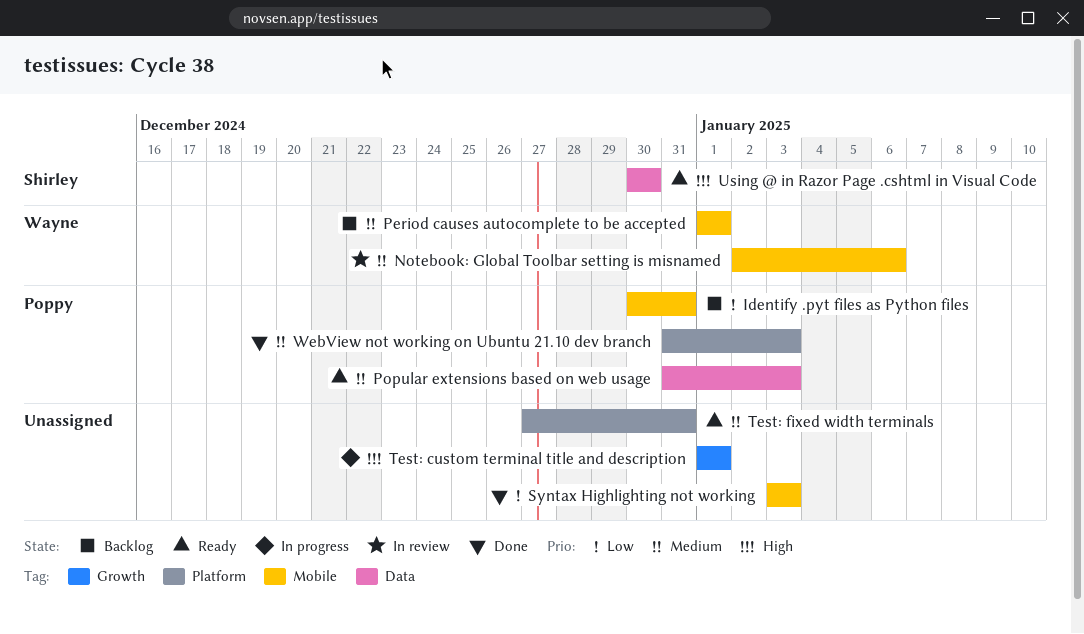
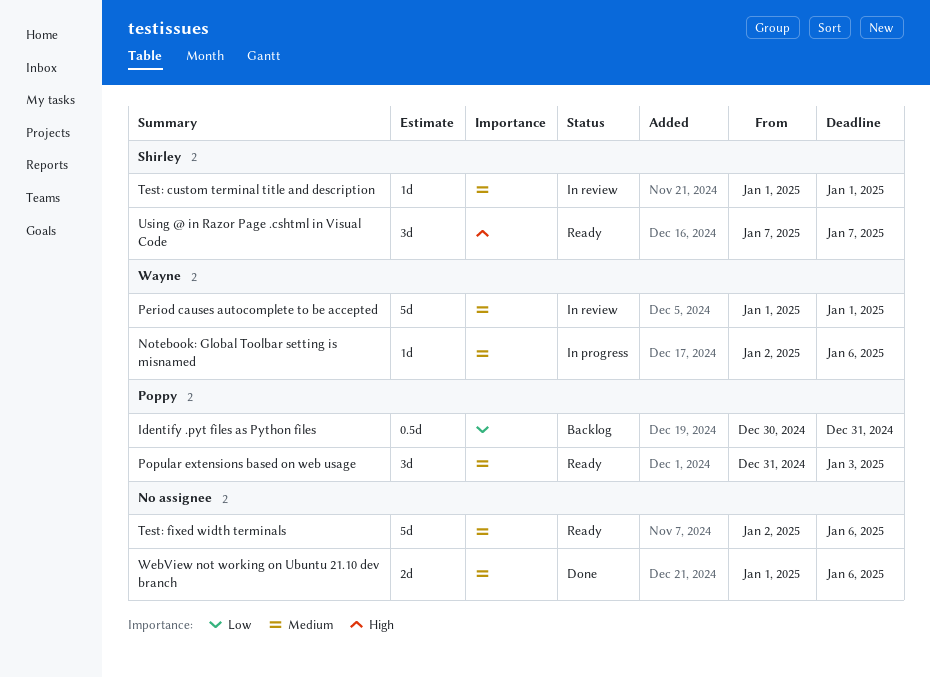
Notebook: Global Toolbar setting is misnamed, status: In review -> In progress
Period causes autocomplete to be accepted, status: Backlog -> In review
Syntax Highlighting not working: present -> none
Test: custom terminal title and description, status: In progress -> In review
Test: custom terminal title and description, owner: none -> Shirley
Test: custom terminal title and description, priority: High -> Medium
Test: fixed width terminals, start: Dec 27 -> Jan 2
Test: fixed width terminals, due: Dec 31 -> Jan 6
Using @ in Razor Page .cshtml in Visual Code, start: Dec 30 -> Jan 7
Using @ in Razor Page .cshtml in Visual Code, due: Dec 30 -> Jan 7
WebView not working on Ubuntu 21.10 dev branch, owner: Poppy -> none
WebView not working on Ubuntu 21.10 dev branch, start: Dec 31 -> Jan 1
WebView not working on Ubuntu 21.10 dev branch, due: Jan 3 -> Jan 6

